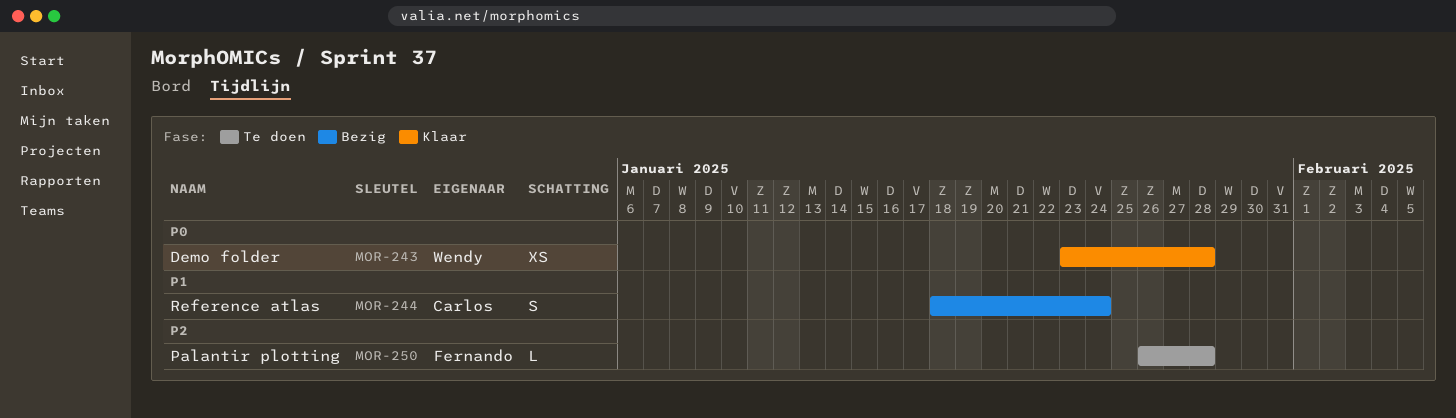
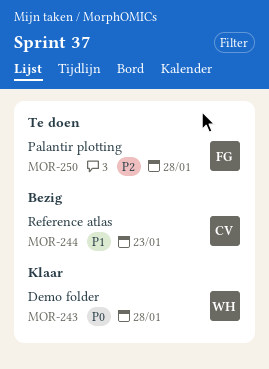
MOR-244, due: Jan 24 -> Jan 23

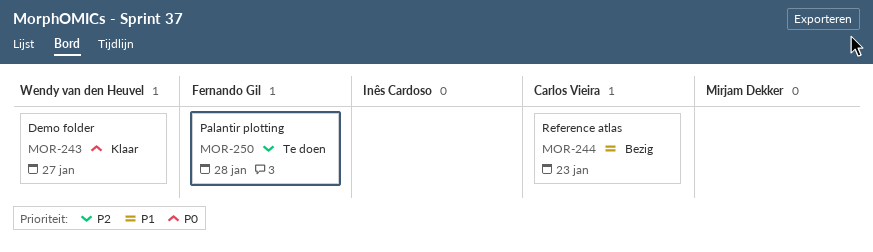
MOR-243, due: Jan 28 -> Jan 27

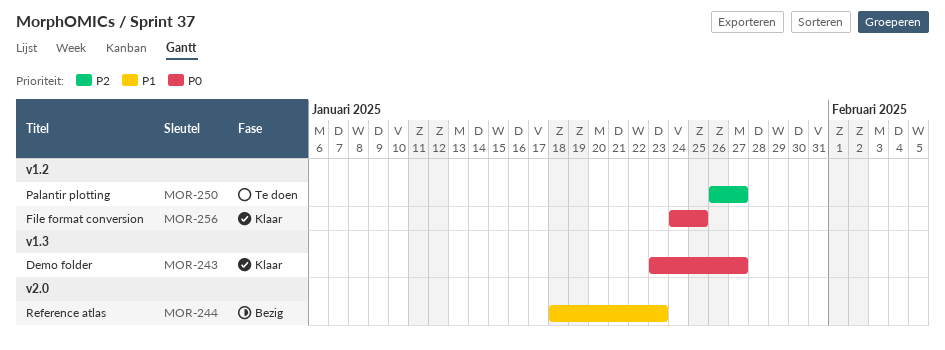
MOR-250, due: Jan 28 -> Jan 27
MOR-256: none -> present

